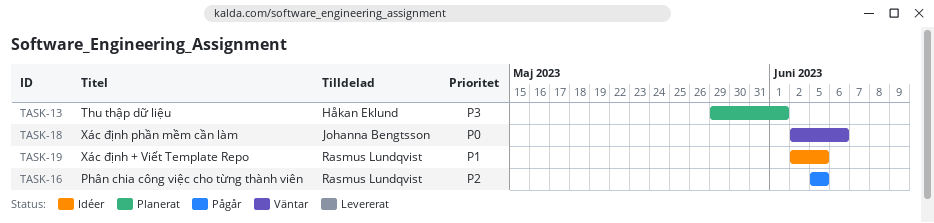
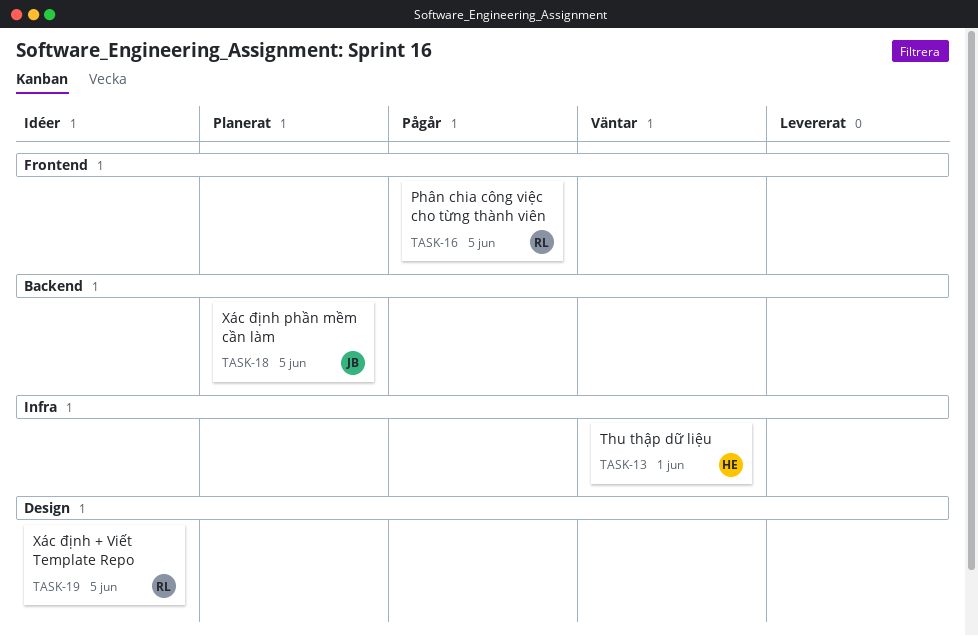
TASK-13, status: Planerat -> Väntar
TASK-18, status: Väntar -> Planerat
TASK-18, due: Jun 6 -> Jun 5

